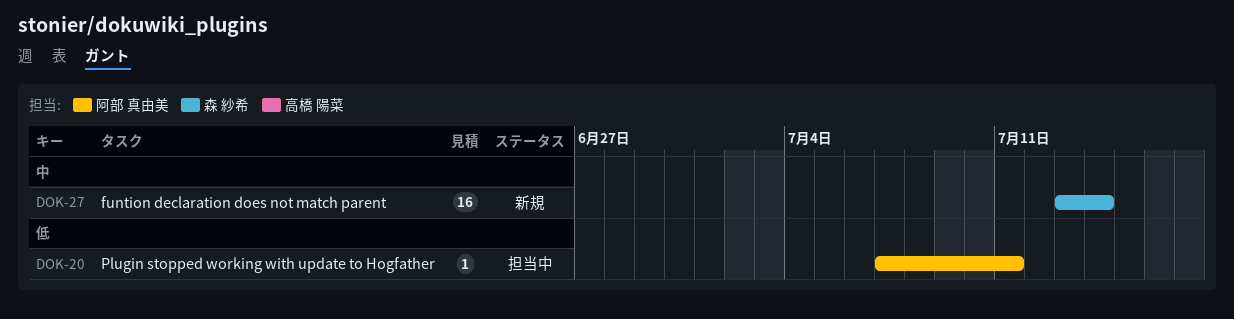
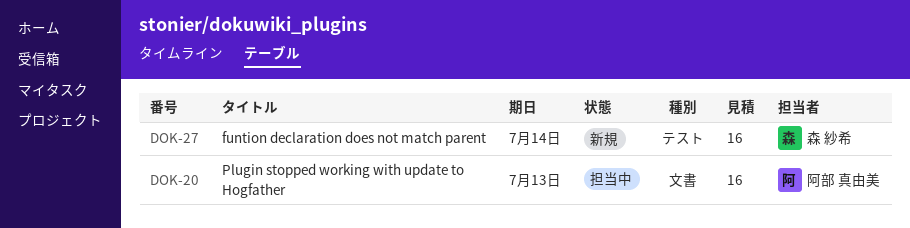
DOK-20, estimate: 1 -> 16
DOK-20, due: Jul 11 -> Jul 13

